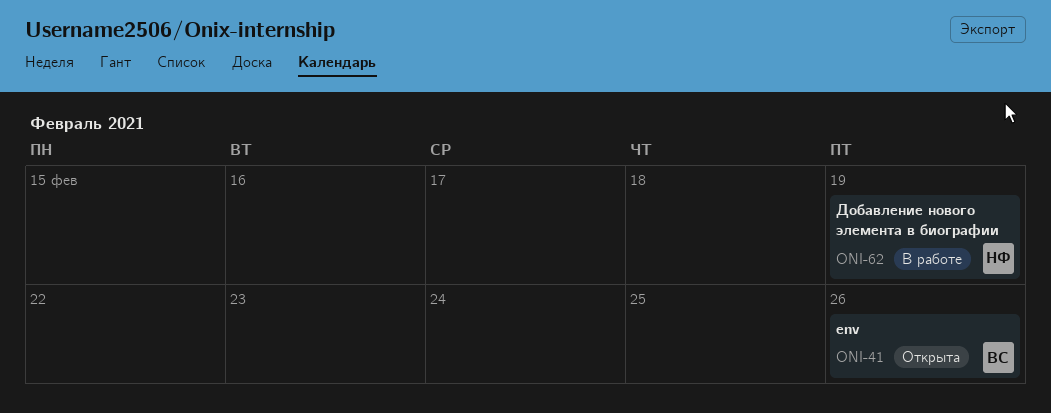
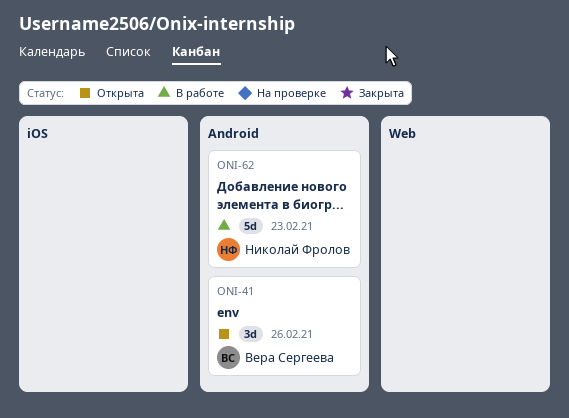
ONI-62, due: Feb 19 -> Feb 23

